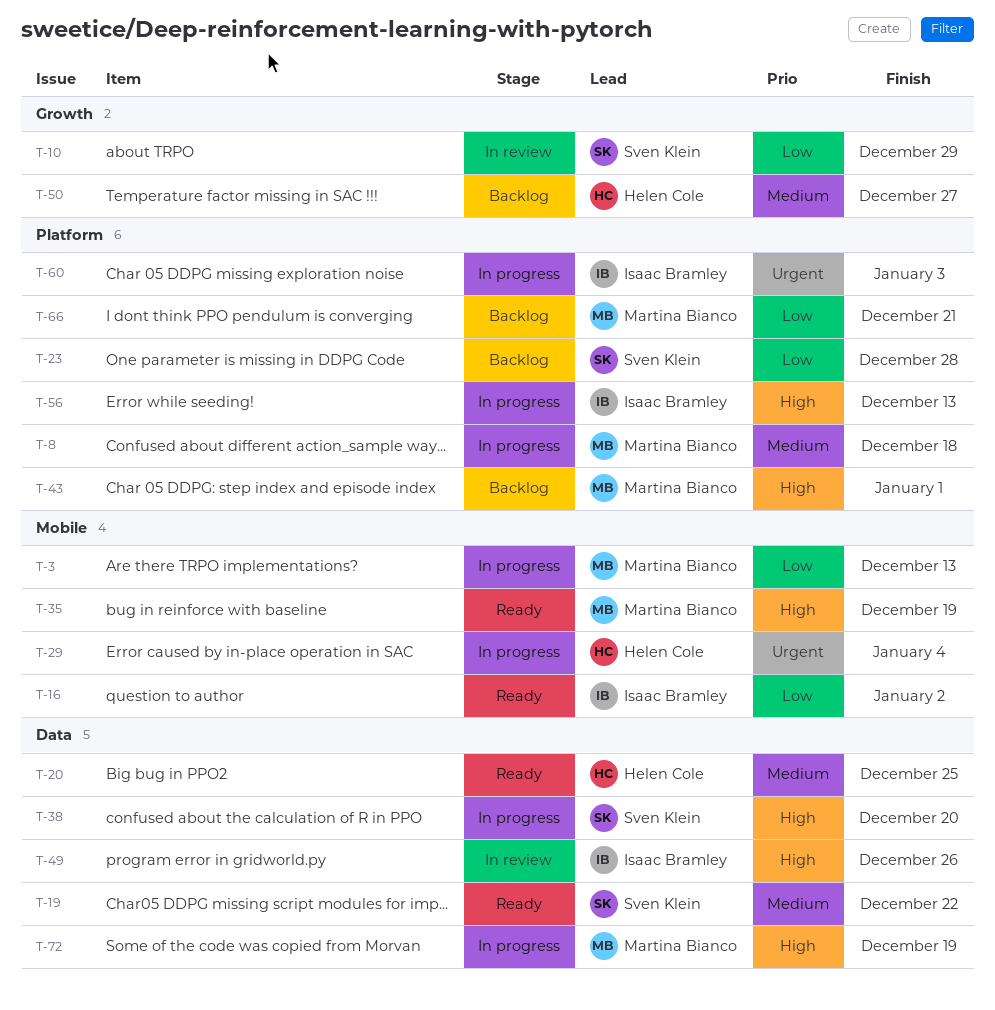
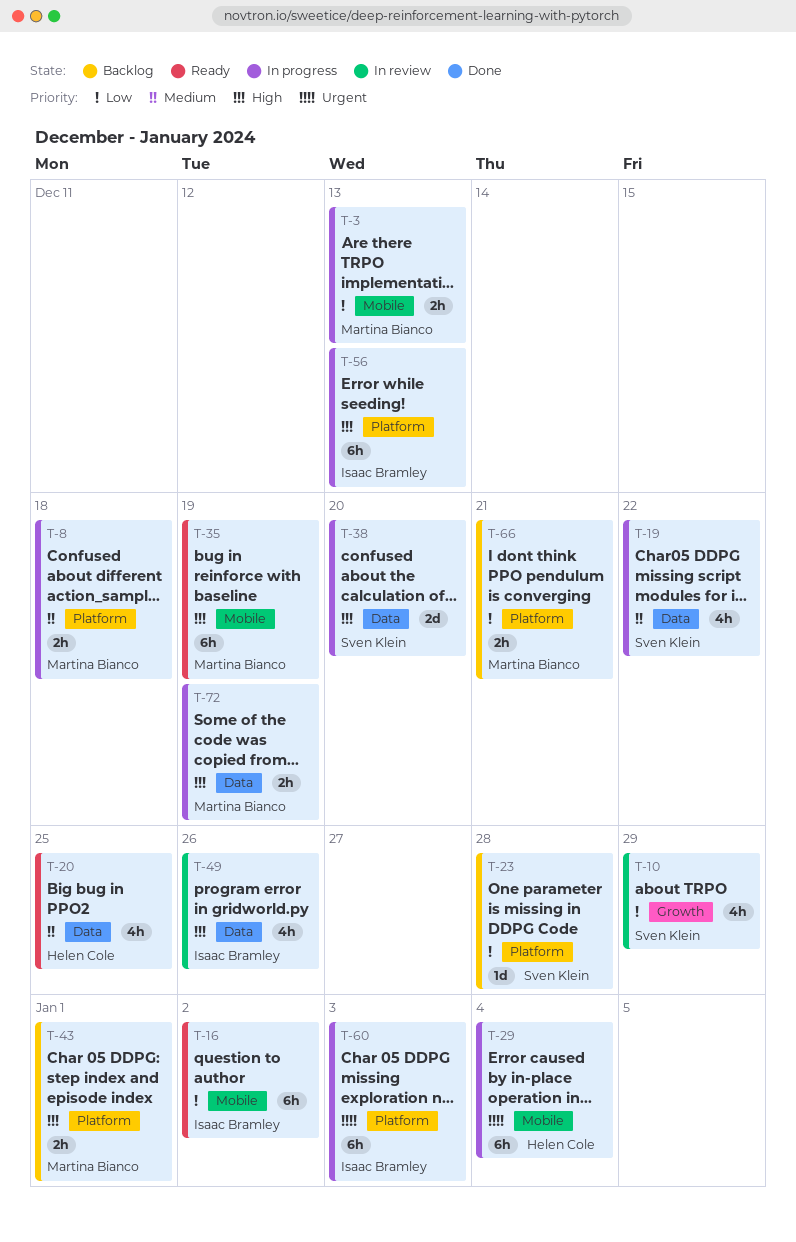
T-19, status: Ready -> In progress
T-50: present -> none

